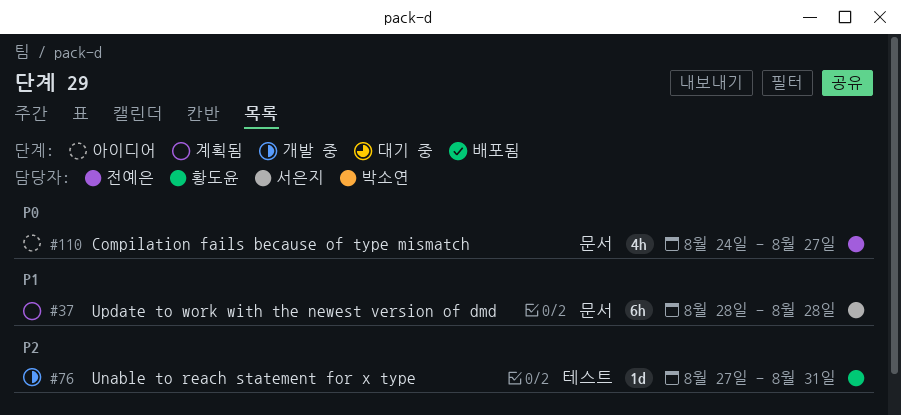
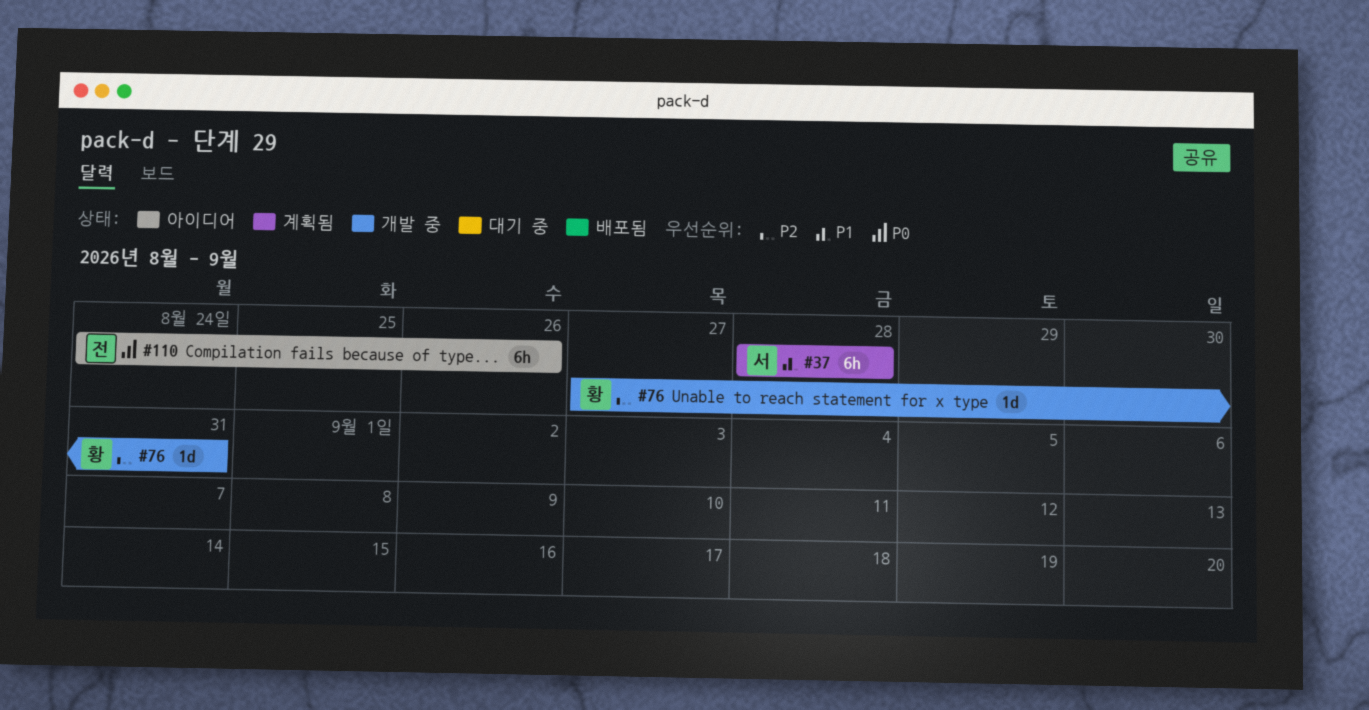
#110, estimate: 4h -> 6h
#110, due: Aug 27 -> Aug 26

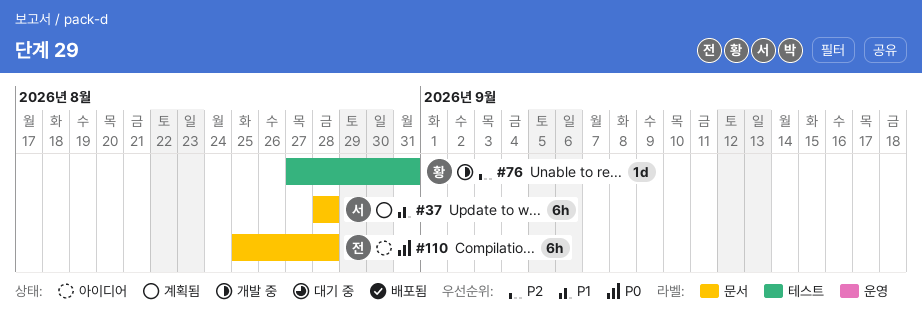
#110, start: Aug 24 -> Aug 25
#110, due: Aug 26 -> Aug 28

